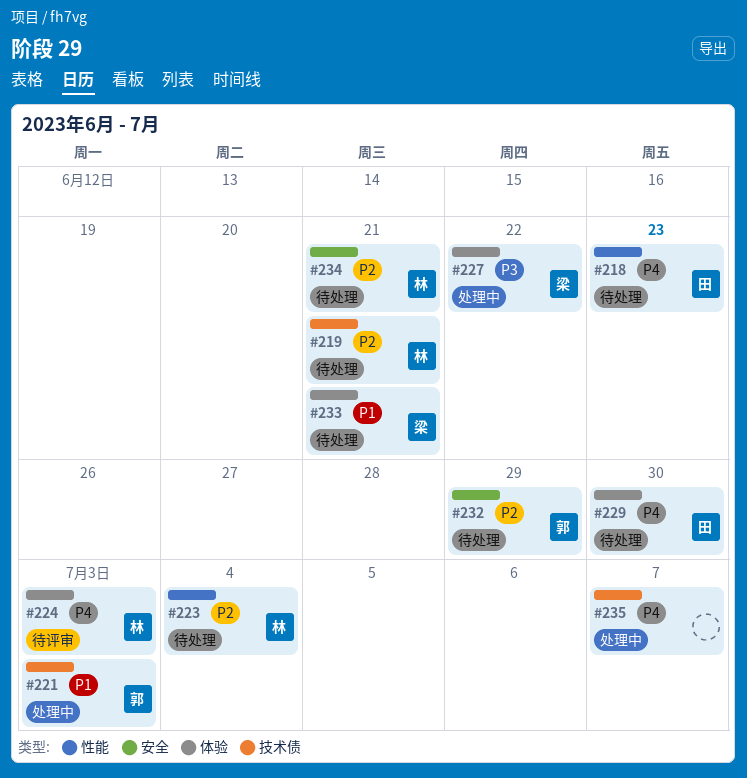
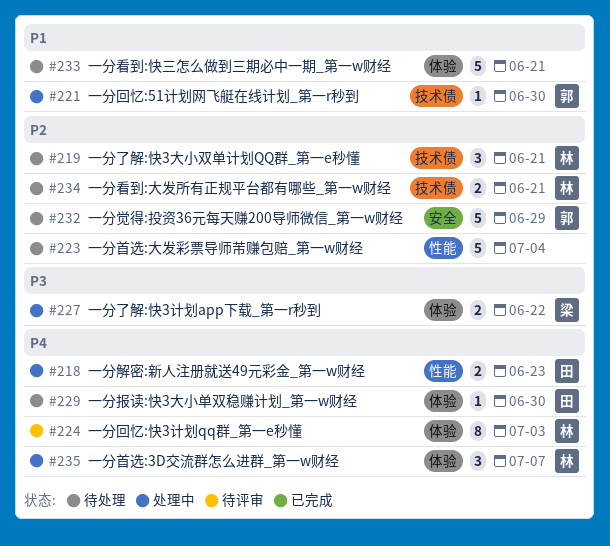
#218, status: 待处理 -> 处理中
#221, due: Jul 3 -> Jun 30
#223, owner: 林 -> none
#233, owner: 梁 -> none
#234, label: 安全 -> 技术债
#235, owner: none -> 林
#235, label: 技术债 -> 体验

